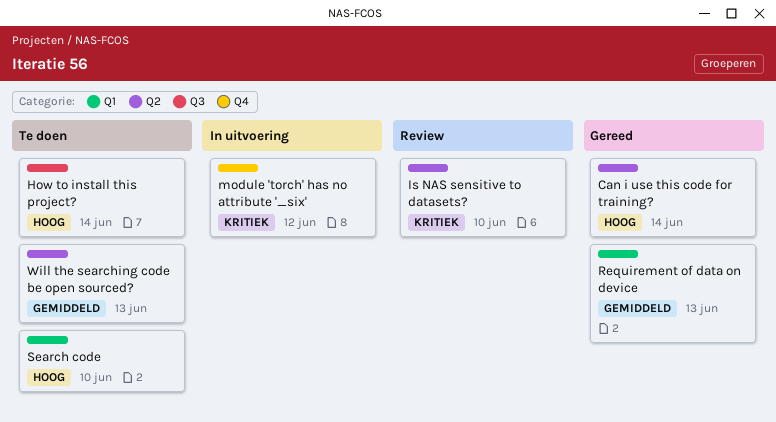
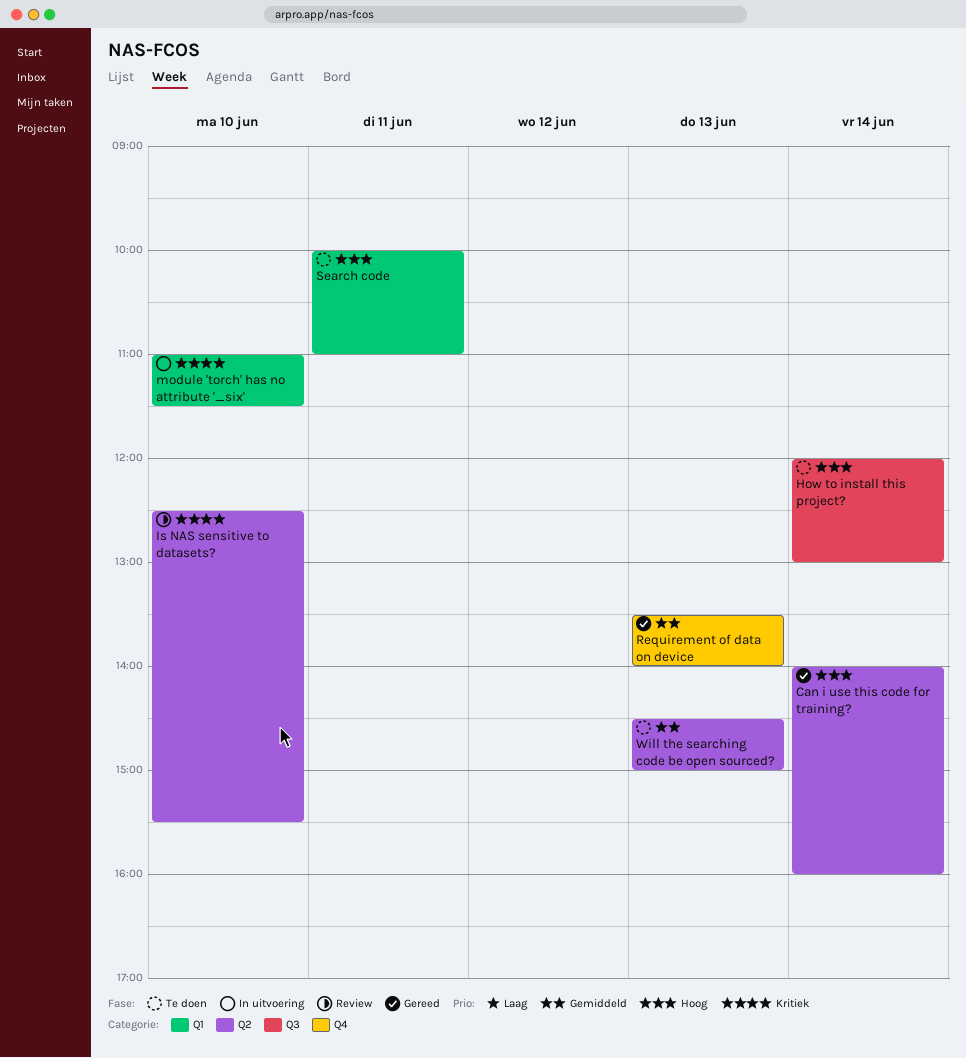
module 'torch' has no attribute '_six', label: Q4 -> Q1
module 'torch' has no attribute '_six', day: Jun 12 -> Jun 10
Requirement of data on device, label: Q1 -> Q4
Search code, day: Jun 10 -> Jun 11

